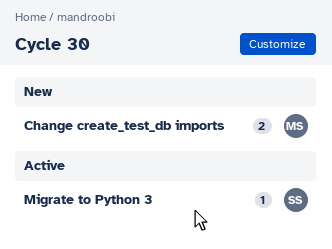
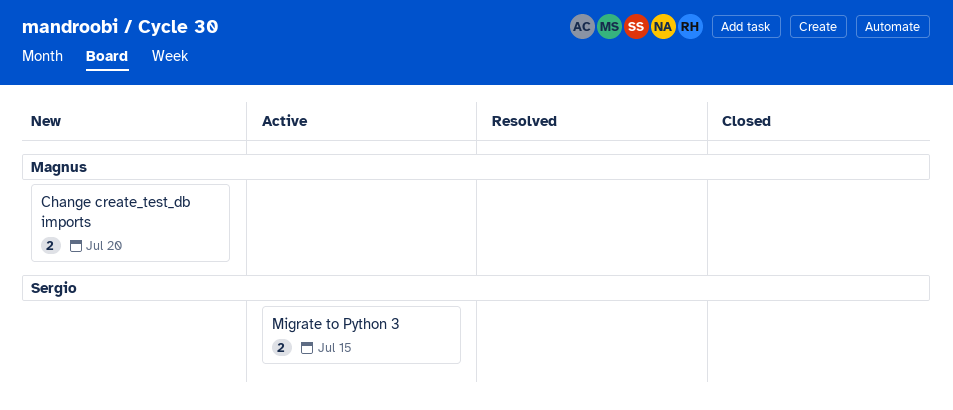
Migrate to Python 3, estimate: 1 -> 2

